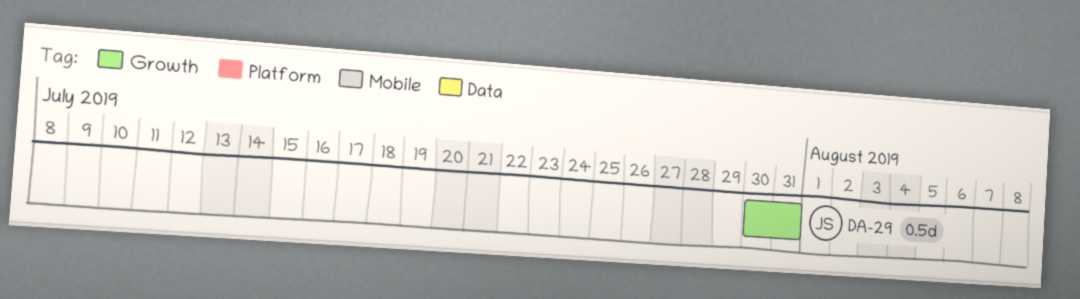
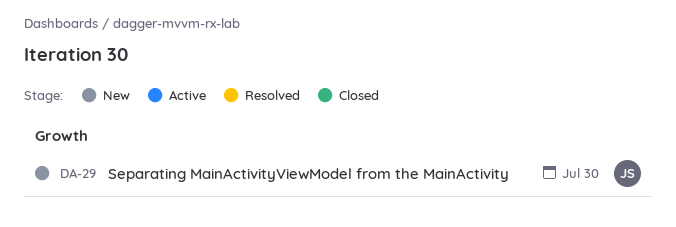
DA-29, due: Jul 31 -> Jul 30

